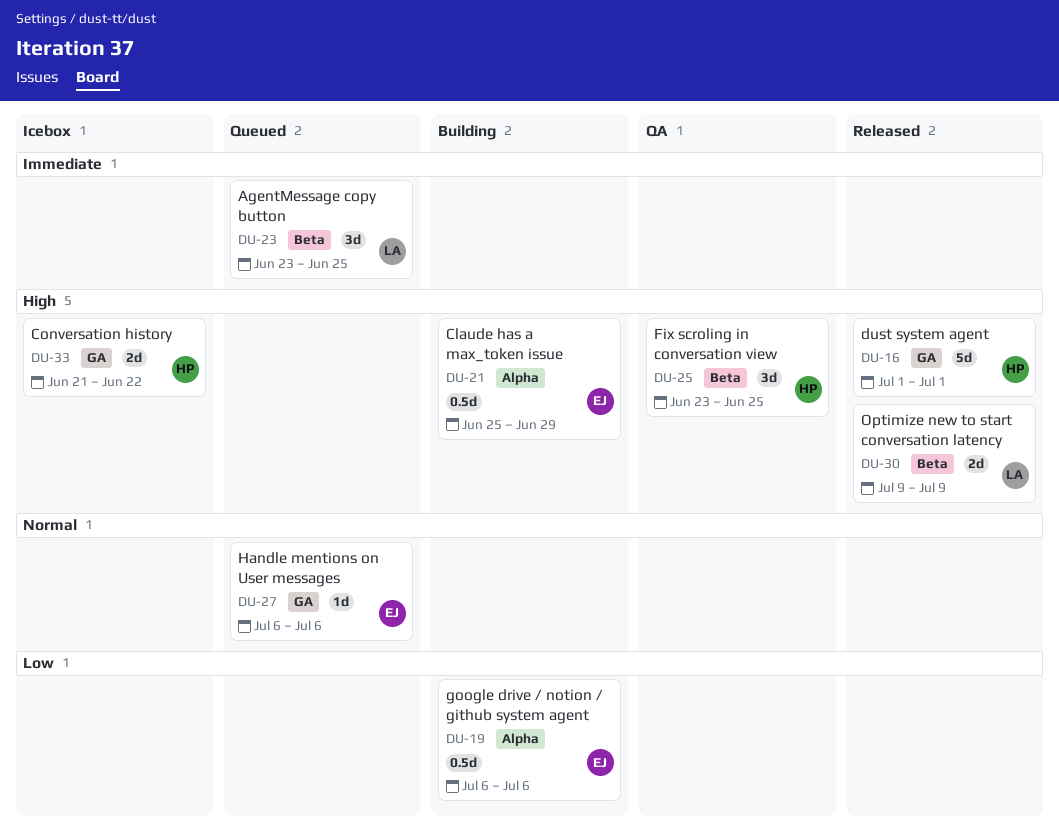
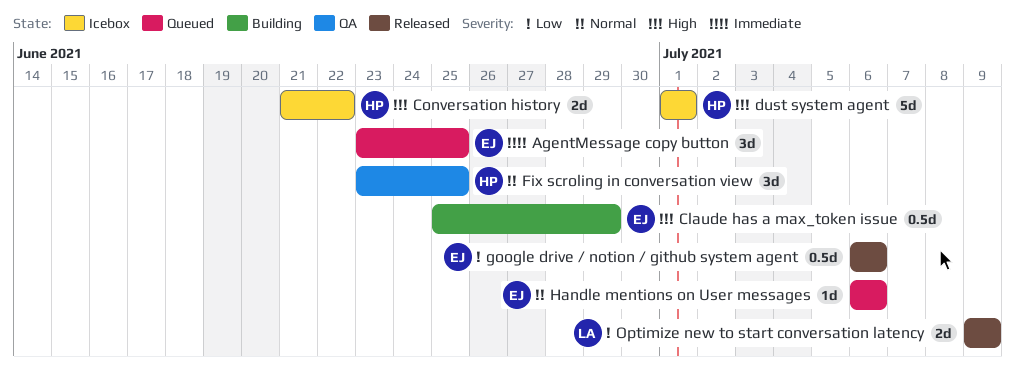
AgentMessage copy button, owner: LA -> EJ
dust system agent, status: Released -> Icebox
Fix scroling in conversation view, priority: High -> Normal
google drive / notion / github system agent, status: Building -> Released
Optimize new to start conversation latency, priority: High -> Low

